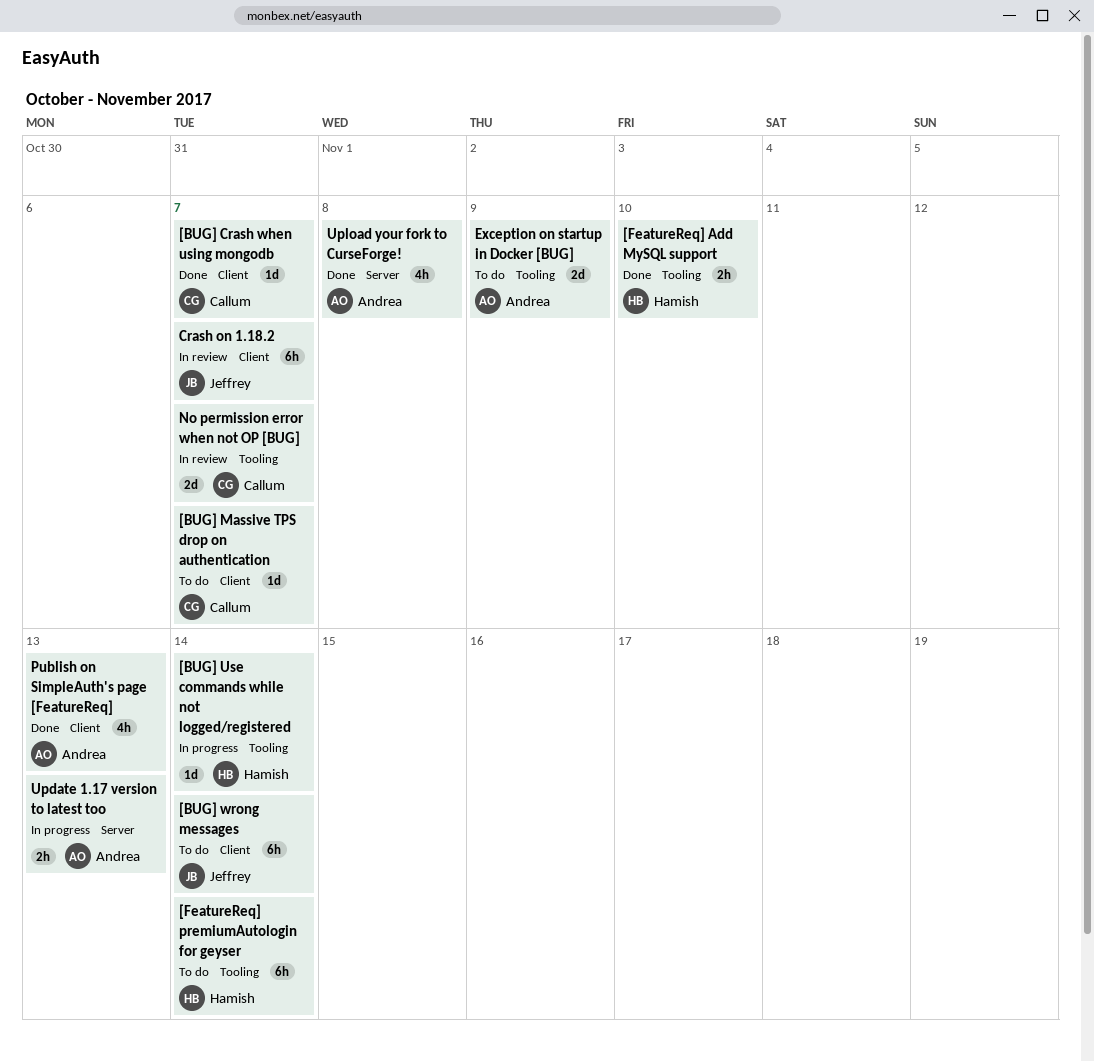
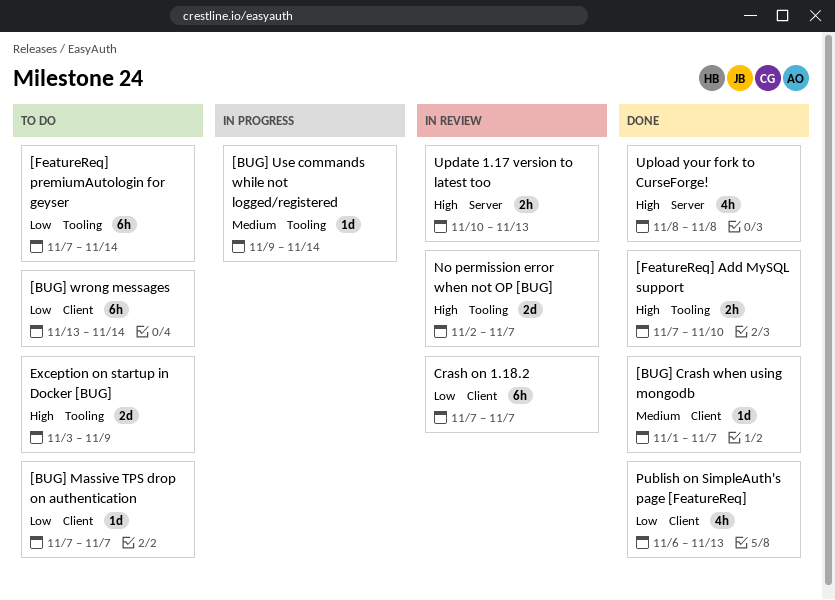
Update 1.17 version to latest too, status: In progress -> In review

